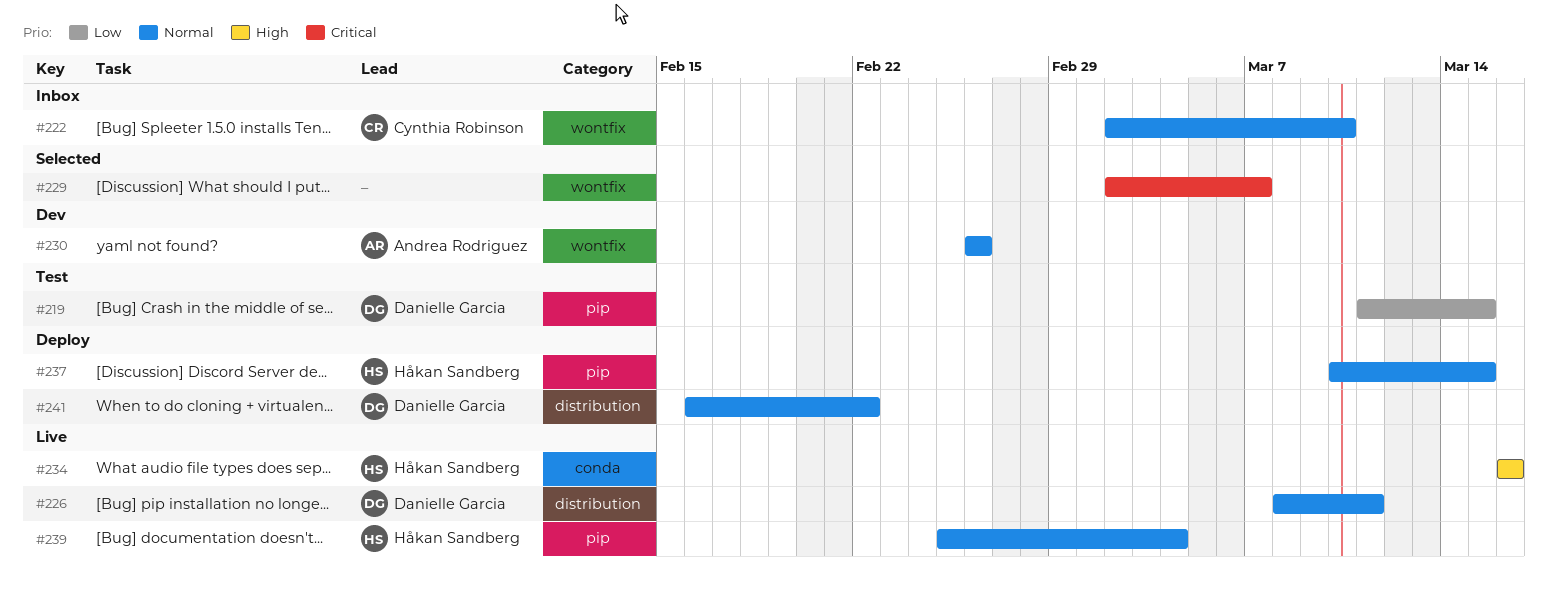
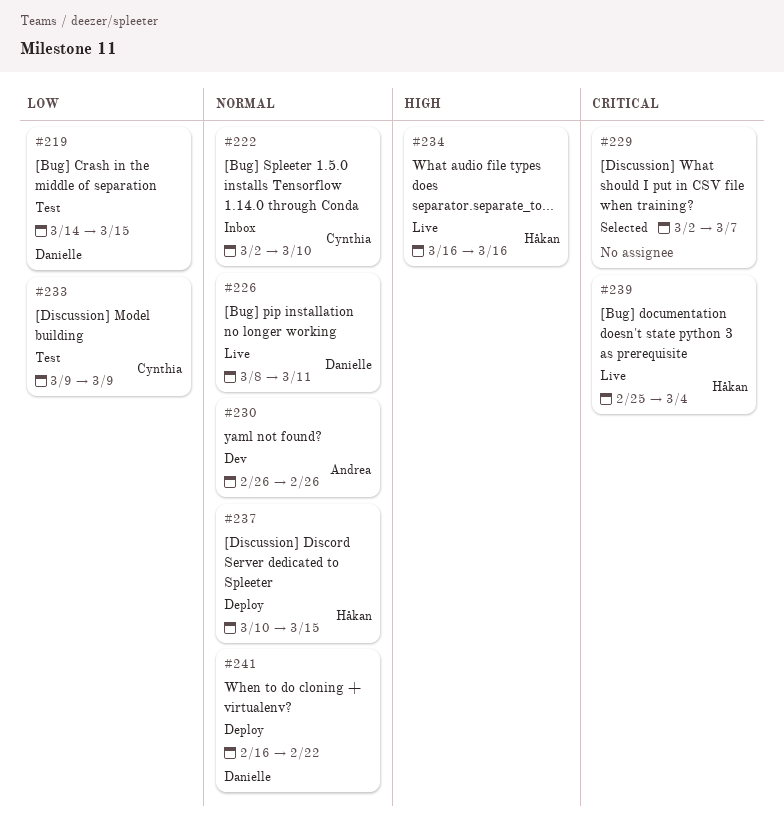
#219, start: Mar 11 -> Mar 14
#233: none -> present
#239, priority: Normal -> Critical

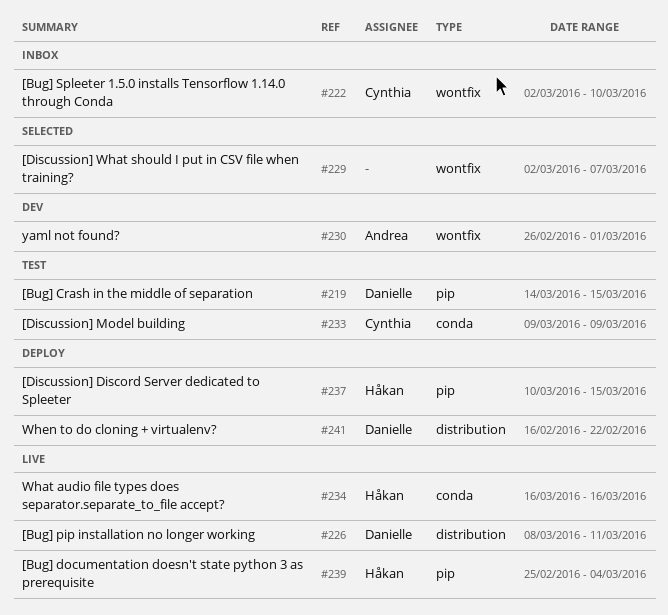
#230, due: Feb 26 -> Mar 1

